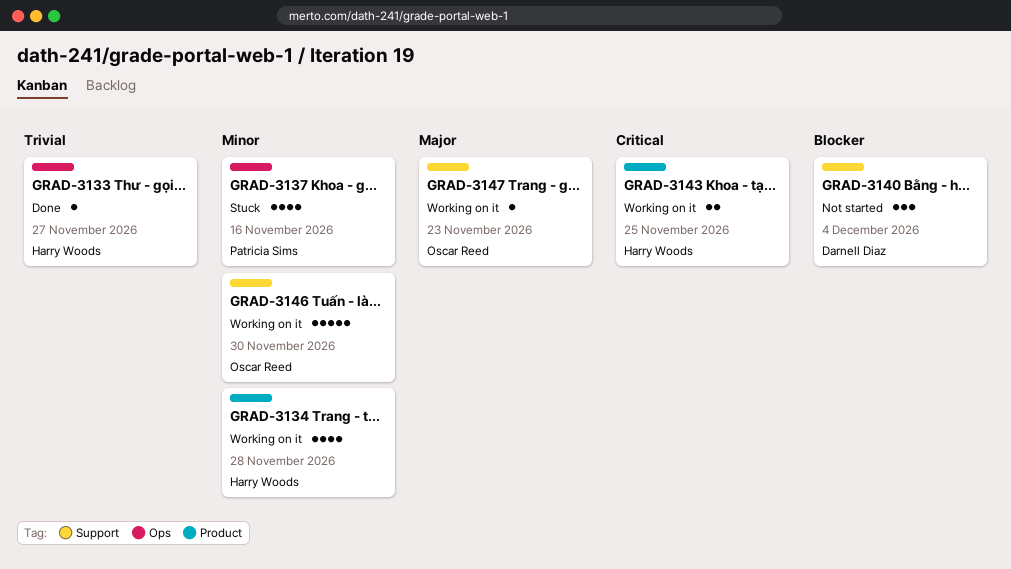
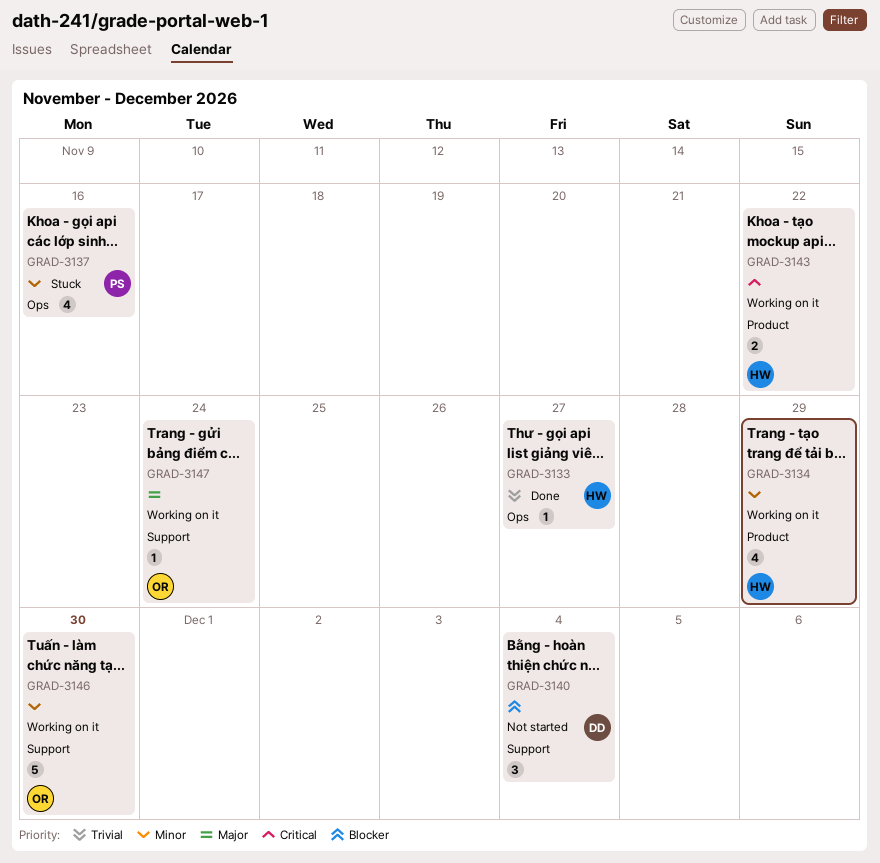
GRAD-3134, due: Nov 28 -> Nov 29
GRAD-3143, due: Nov 25 -> Nov 22
GRAD-3147, due: Nov 23 -> Nov 24

